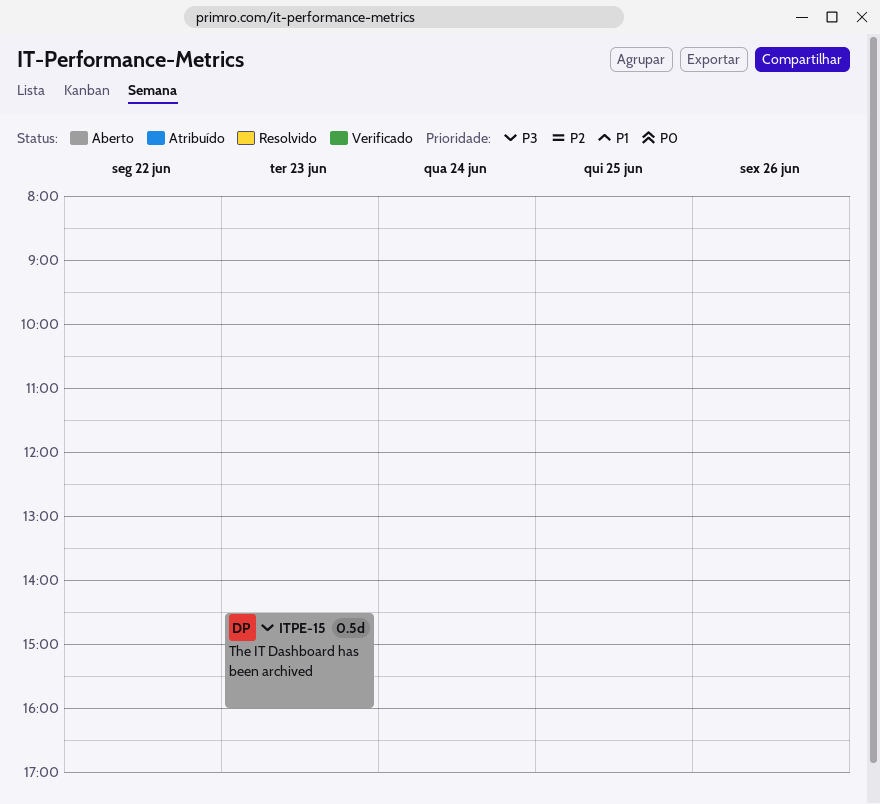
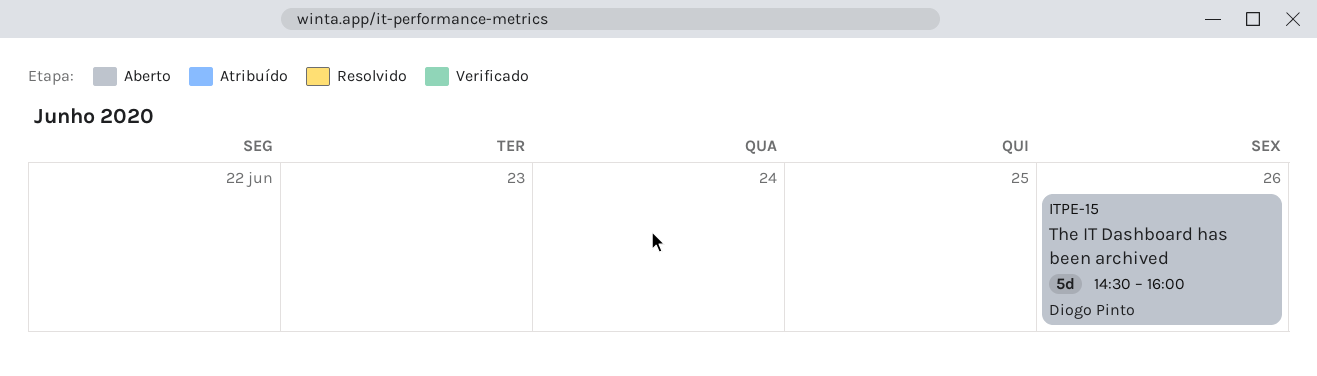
ITPE-15, estimate: 0.5d -> 5d
ITPE-15, day: Jun 23 -> Jun 26

